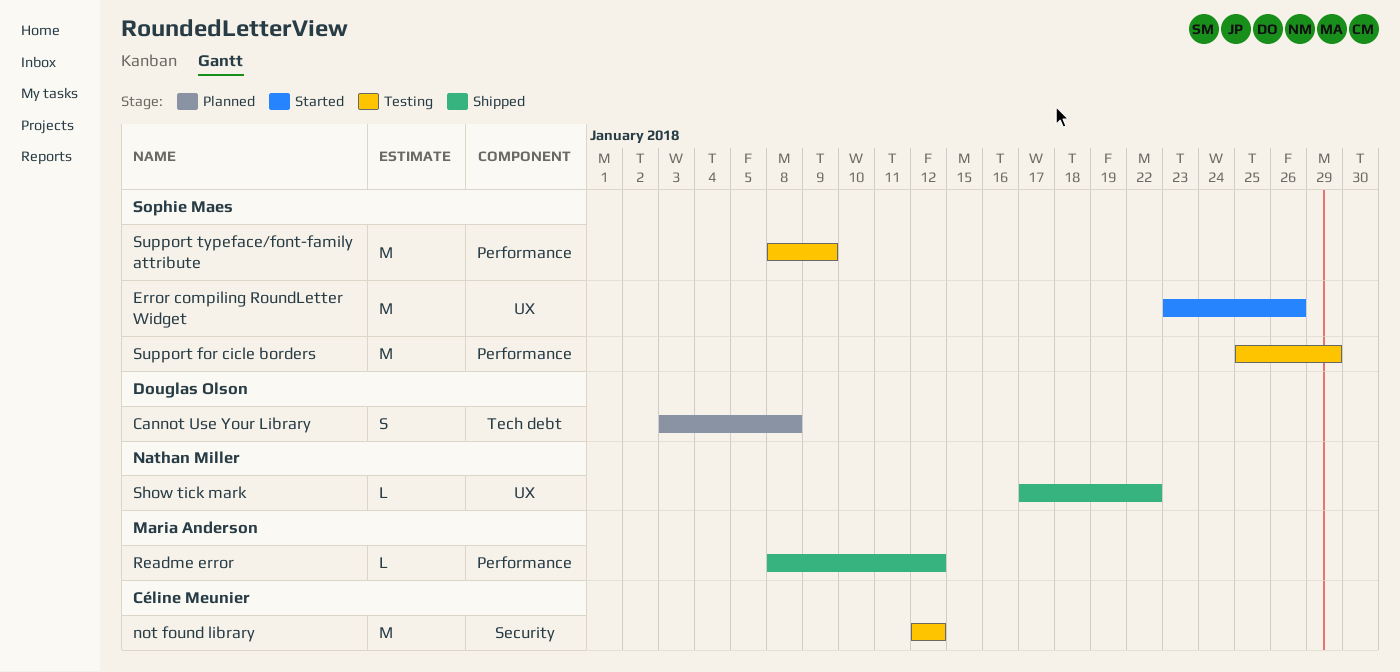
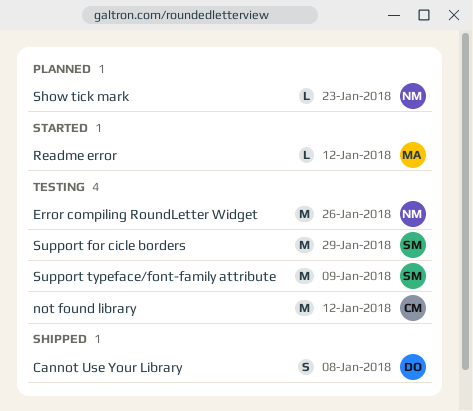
Cannot Use Your Library, status: Planned -> Shipped
Error compiling RoundLetter Widget, status: Started -> Testing
Error compiling RoundLetter Widget, owner: Sophie Maes -> Nathan Miller
Readme error, status: Shipped -> Started
Show tick mark, status: Shipped -> Planned
Show tick mark, due: Jan 22 -> Jan 23

